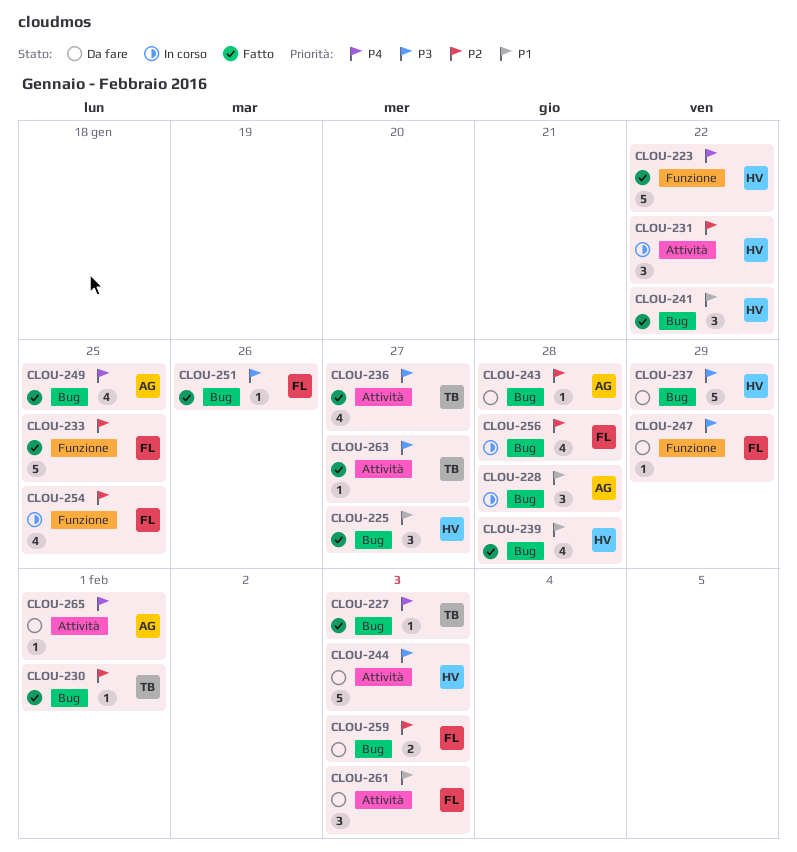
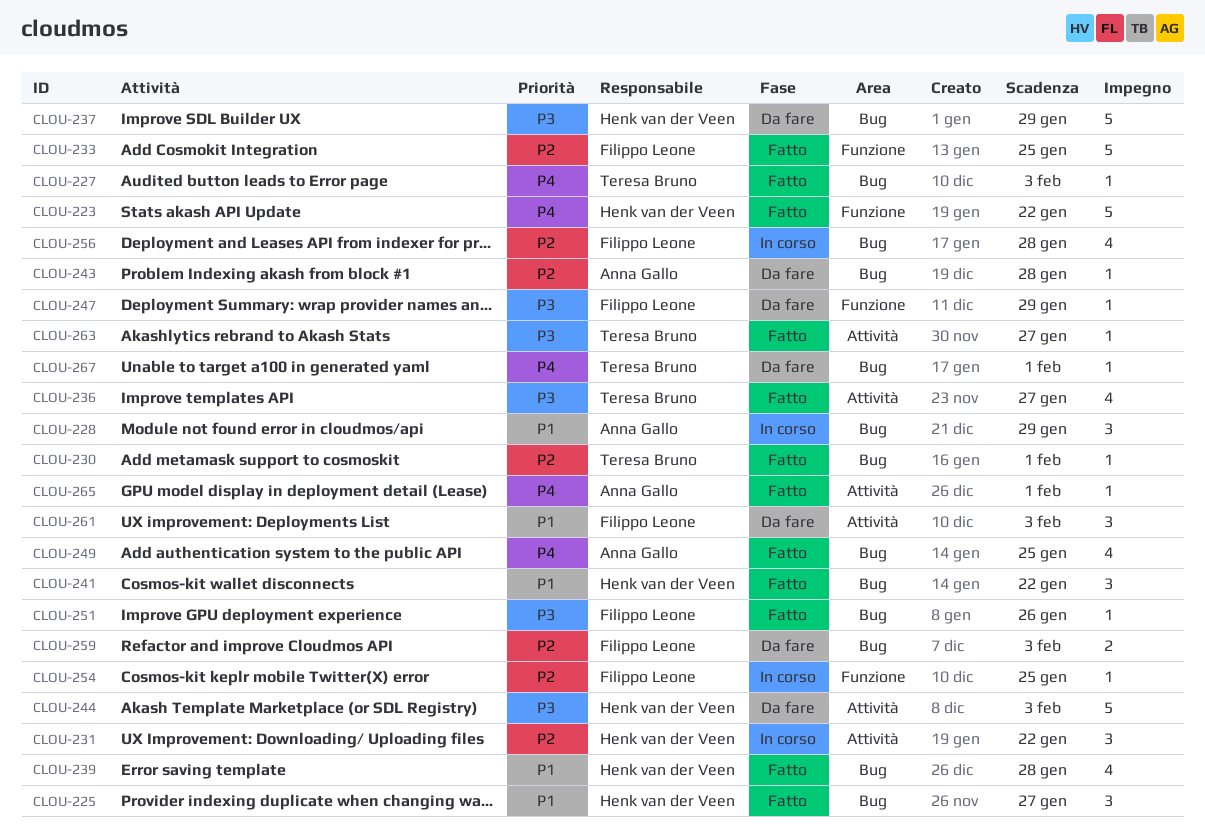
CLOU-228, due: Jan 28 -> Jan 29
CLOU-254, estimate: 4 -> 1
CLOU-265, status: Da fare -> Fatto
CLOU-267: none -> present

